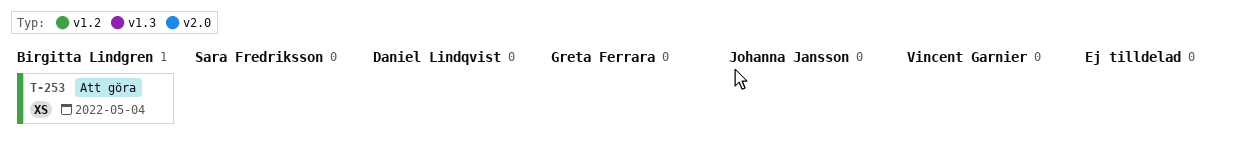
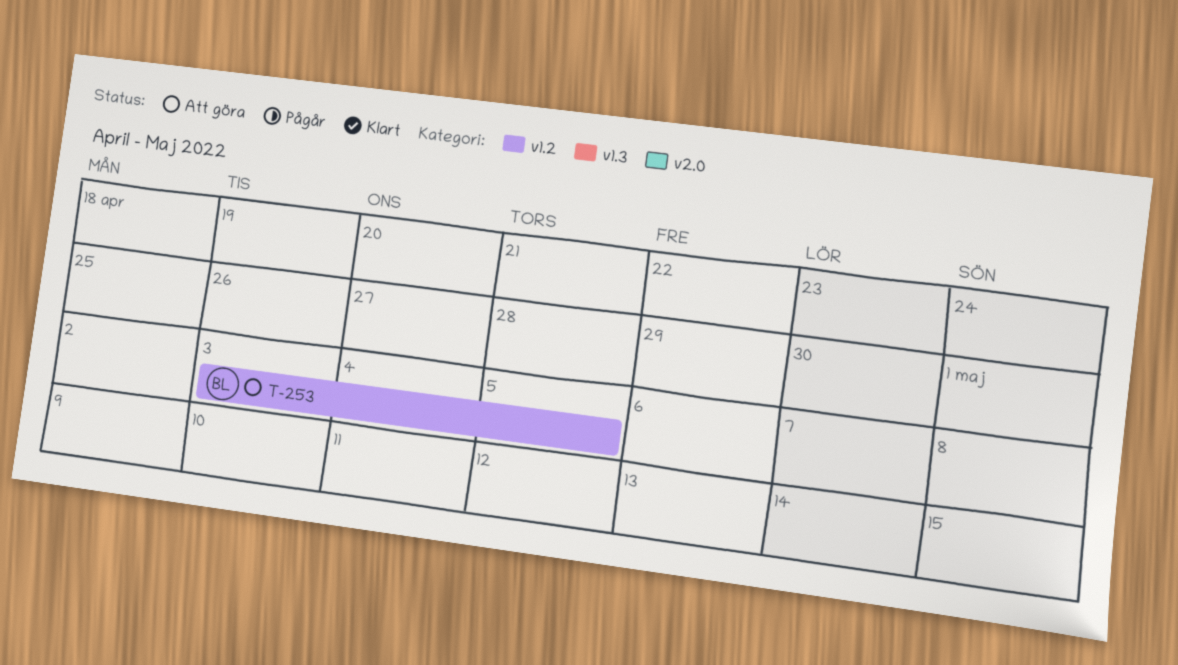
T-253, due: May 4 -> May 5

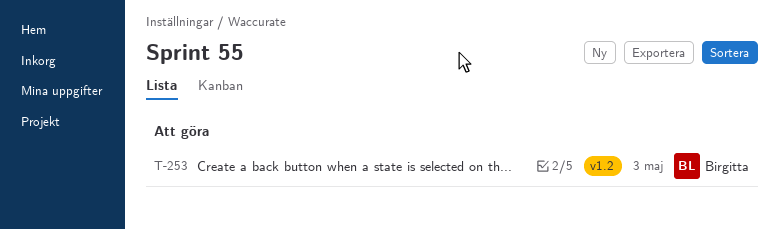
T-253, due: May 5 -> May 3

